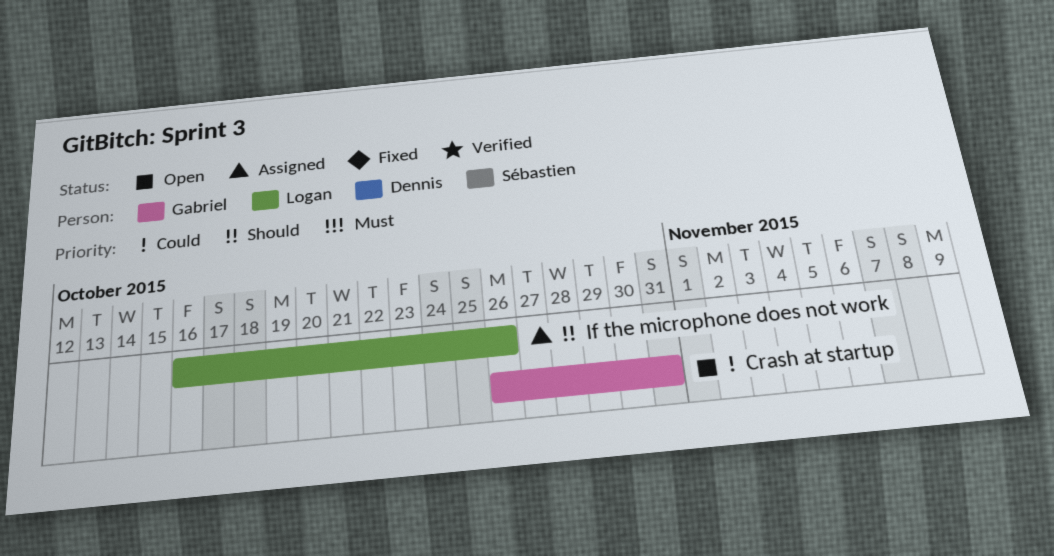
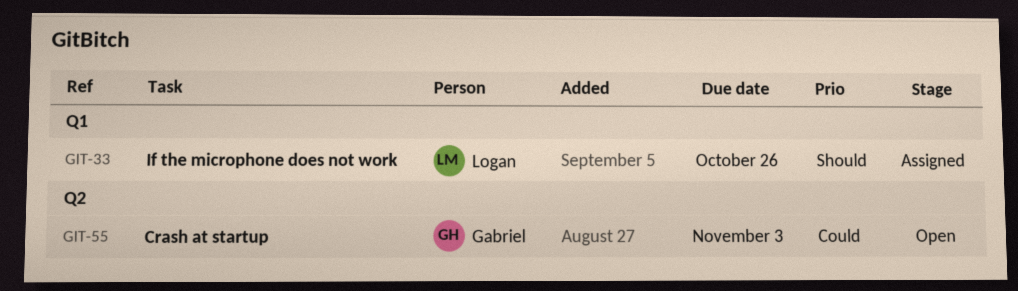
Crash at startup, due: Oct 31 -> Nov 3

